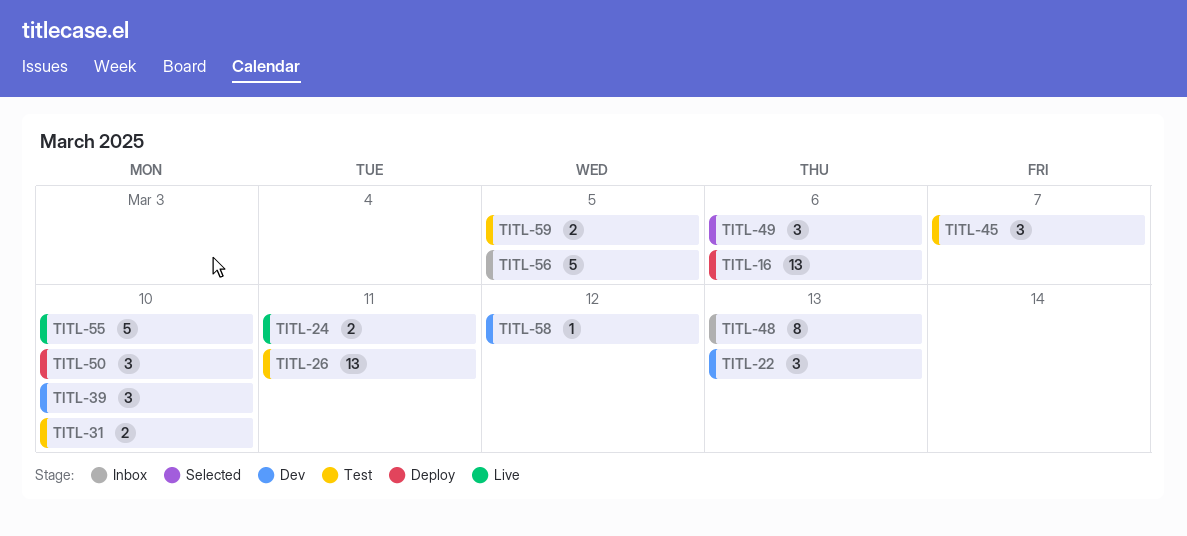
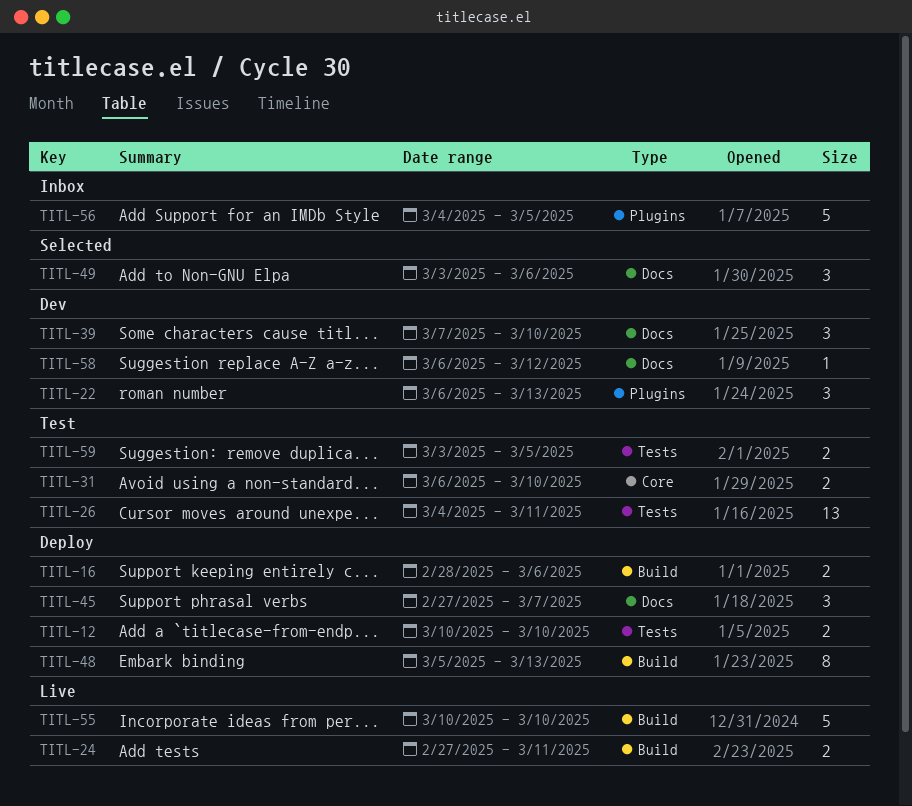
TITL-12: none -> present
TITL-16, estimate: 13 -> 2
TITL-45, status: Test -> Deploy
TITL-48, status: Inbox -> Deploy
TITL-50: present -> none

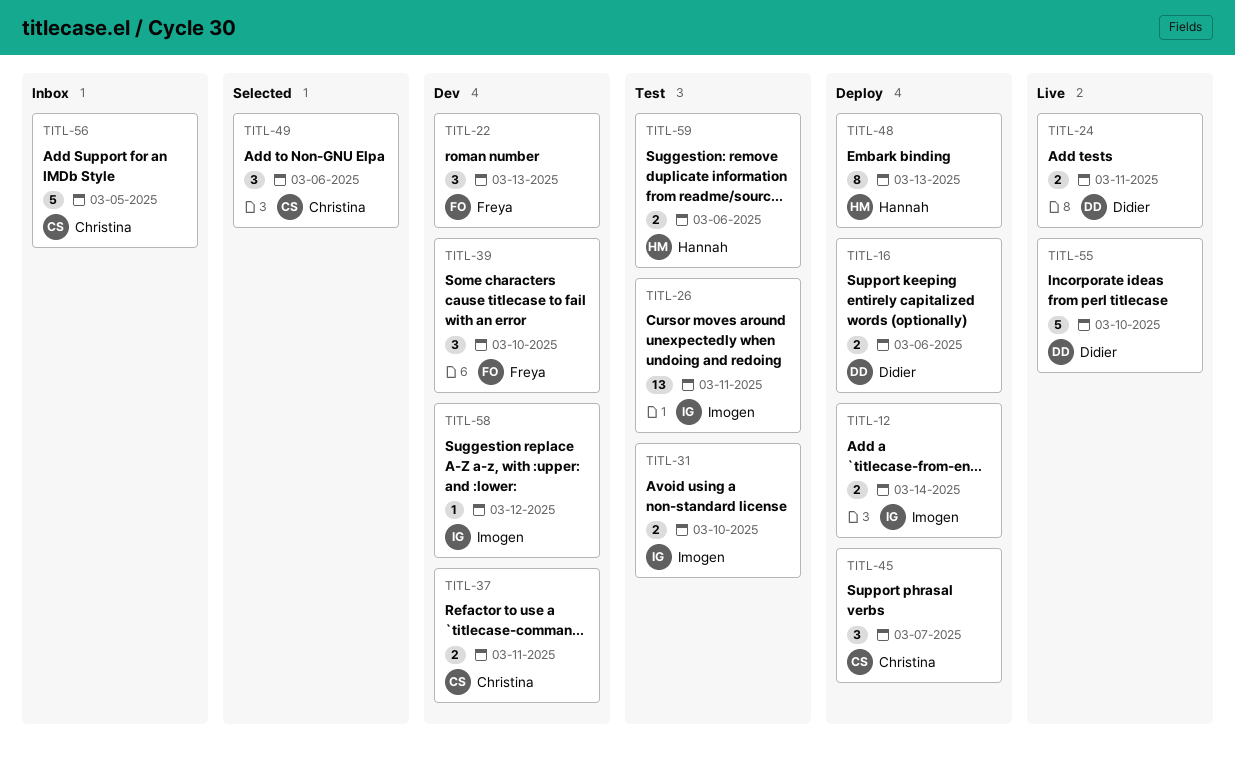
TITL-12, due: Mar 10 -> Mar 14
TITL-37: none -> present
TITL-59, due: Mar 5 -> Mar 6

